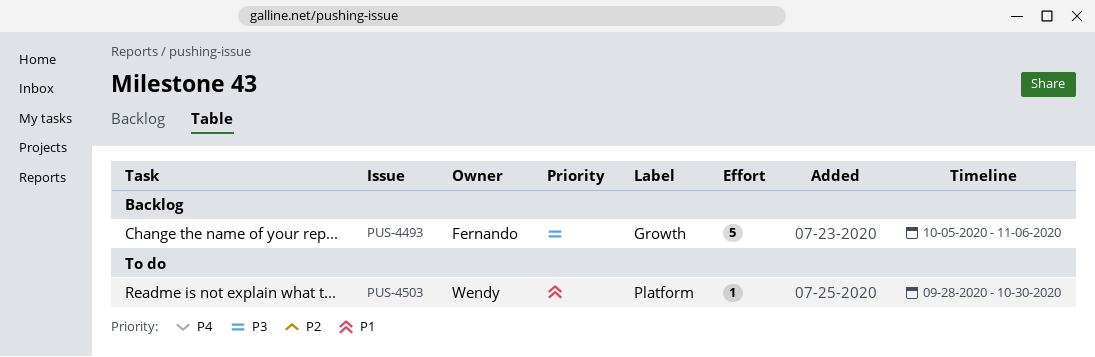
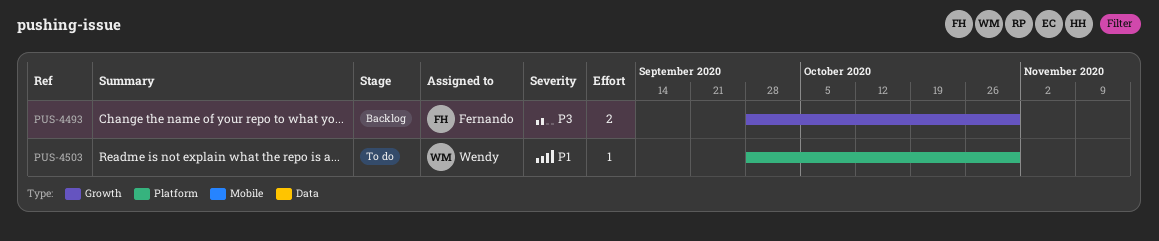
PUS-4493, estimate: 5 -> 2
PUS-4493, start: Oct 5 -> Sep 28
PUS-4493, due: Nov 6 -> Oct 30

